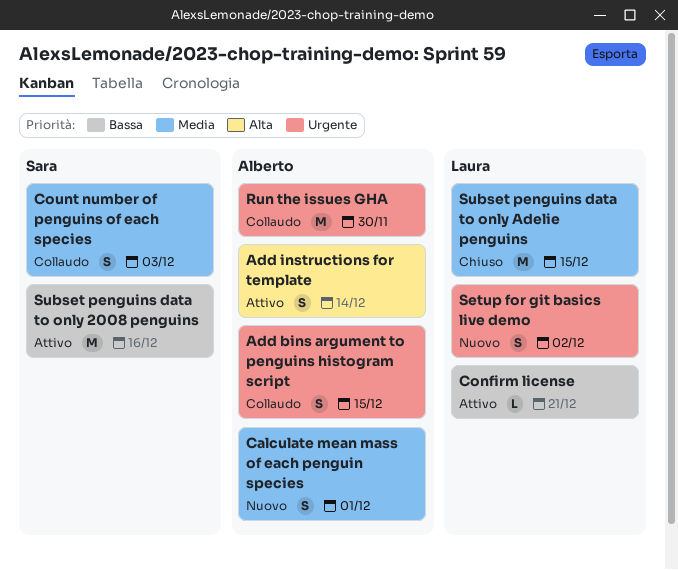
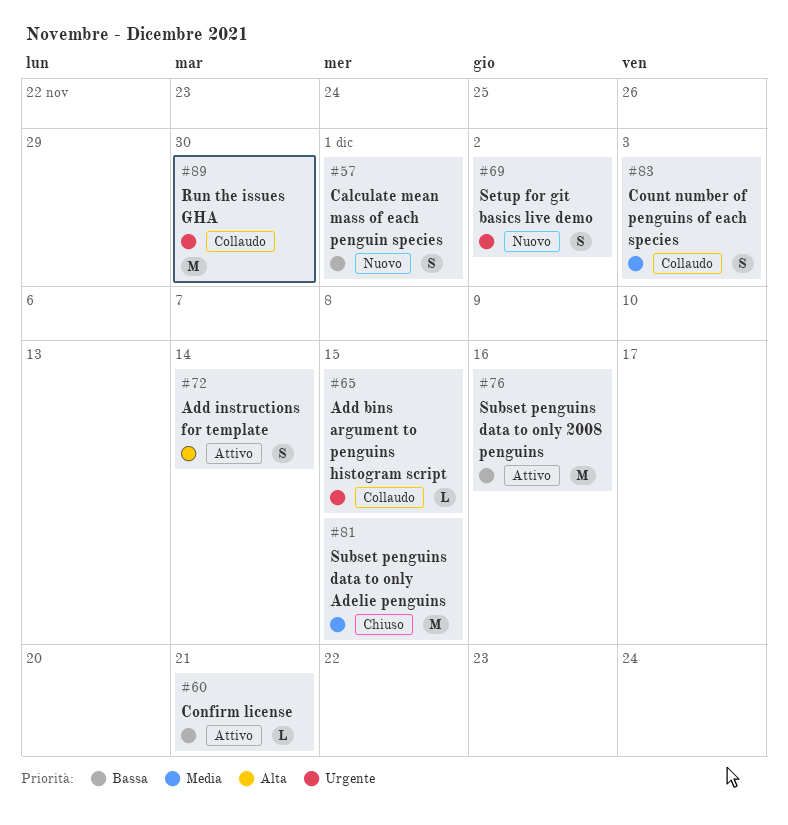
Add bins argument to penguins histogram script, estimate: S -> L
Calculate mean mass of each penguin species, priority: Media -> Bassa

